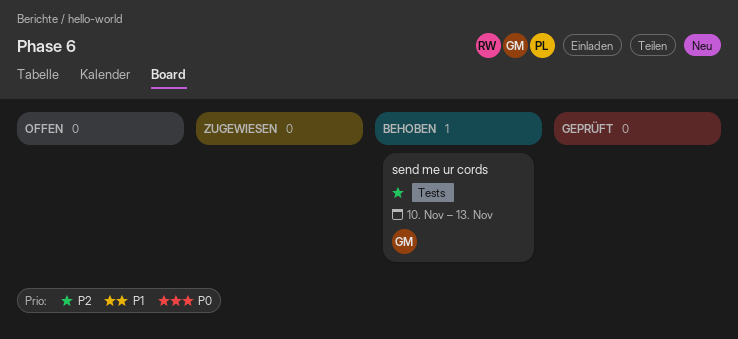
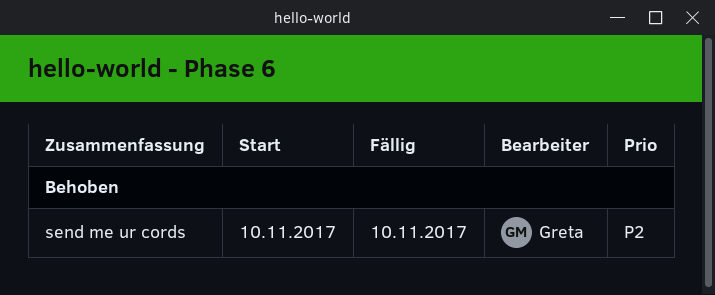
send me ur cords, due: Nov 13 -> Nov 10

